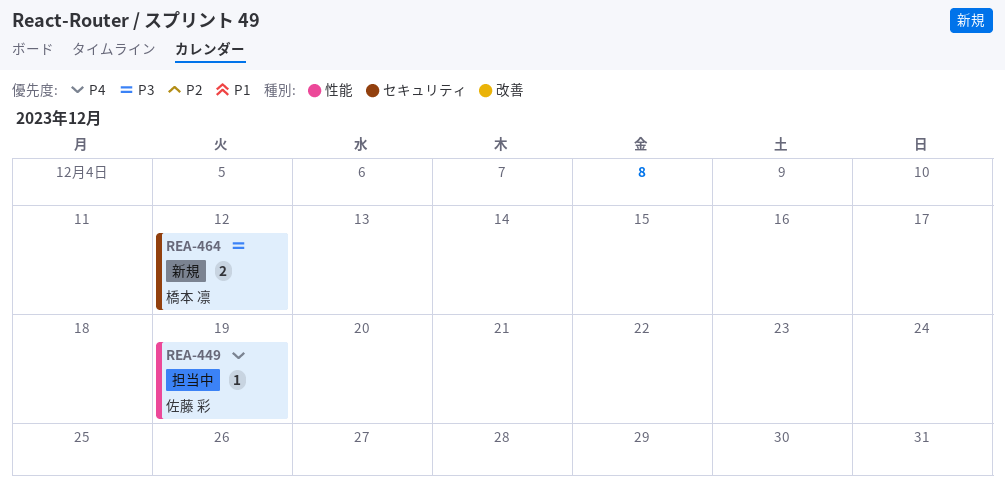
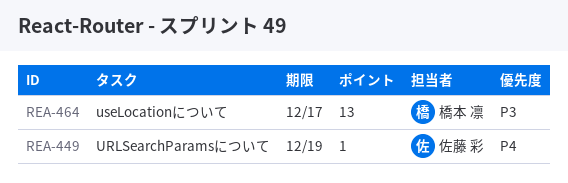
REA-464, estimate: 2 -> 13
REA-464, due: Dec 12 -> Dec 17

